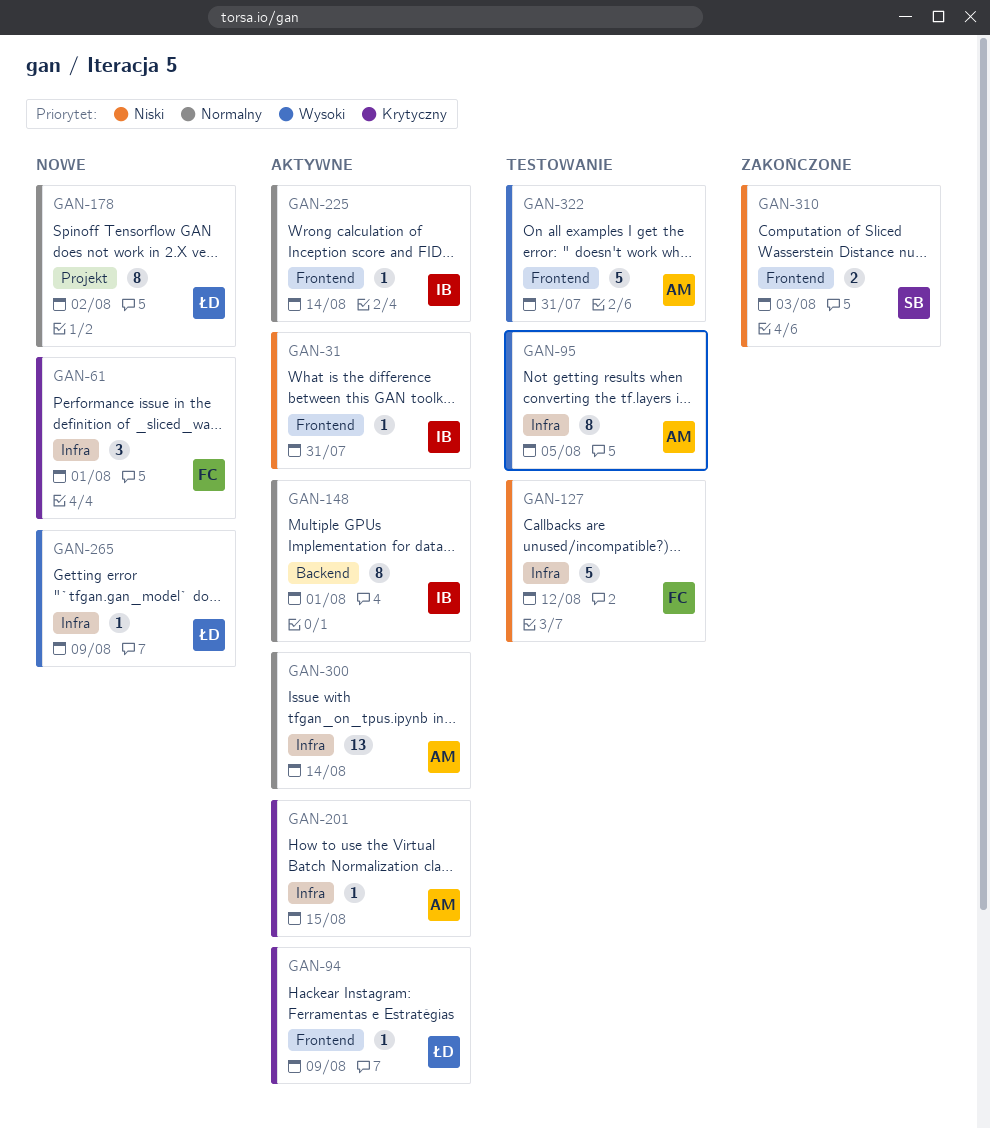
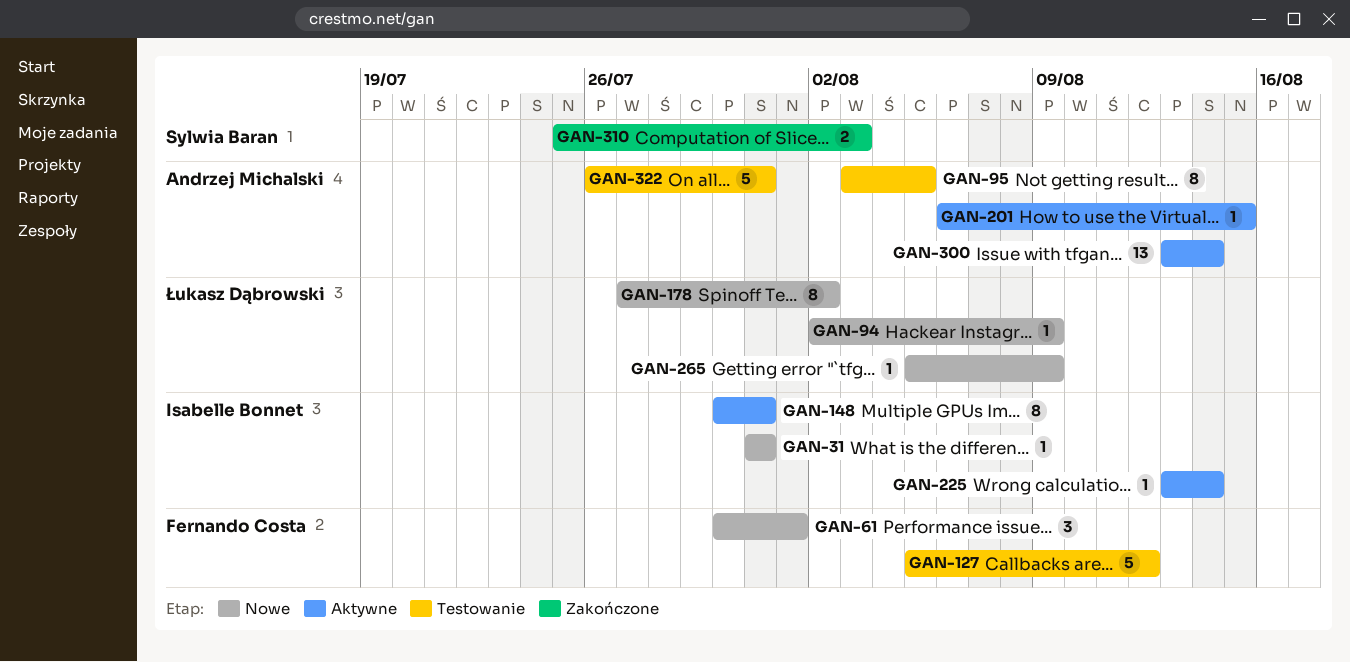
GAN-31, status: Aktywne -> Nowe
GAN-94, status: Aktywne -> Nowe
GAN-148, due: Aug 1 -> Jul 31

